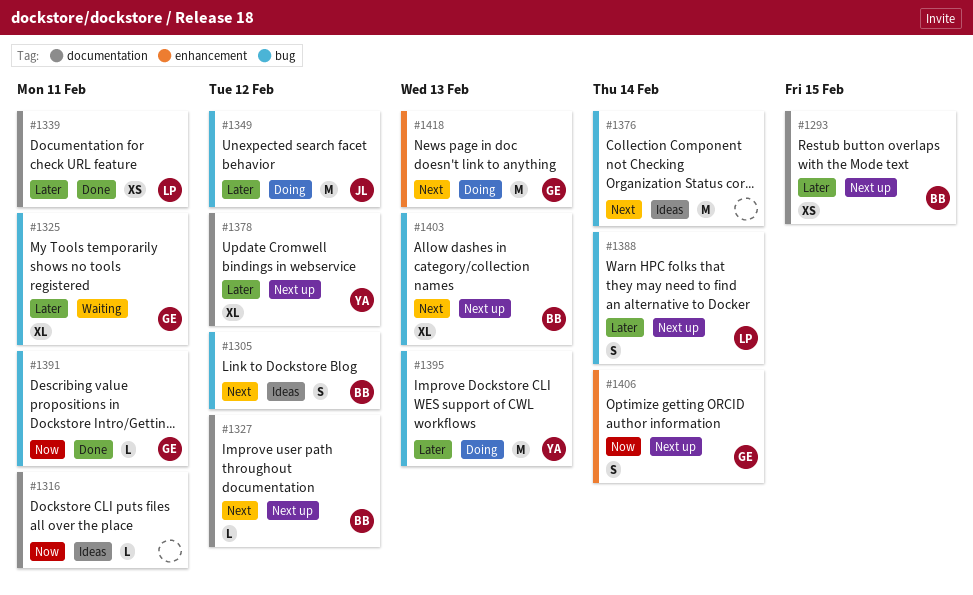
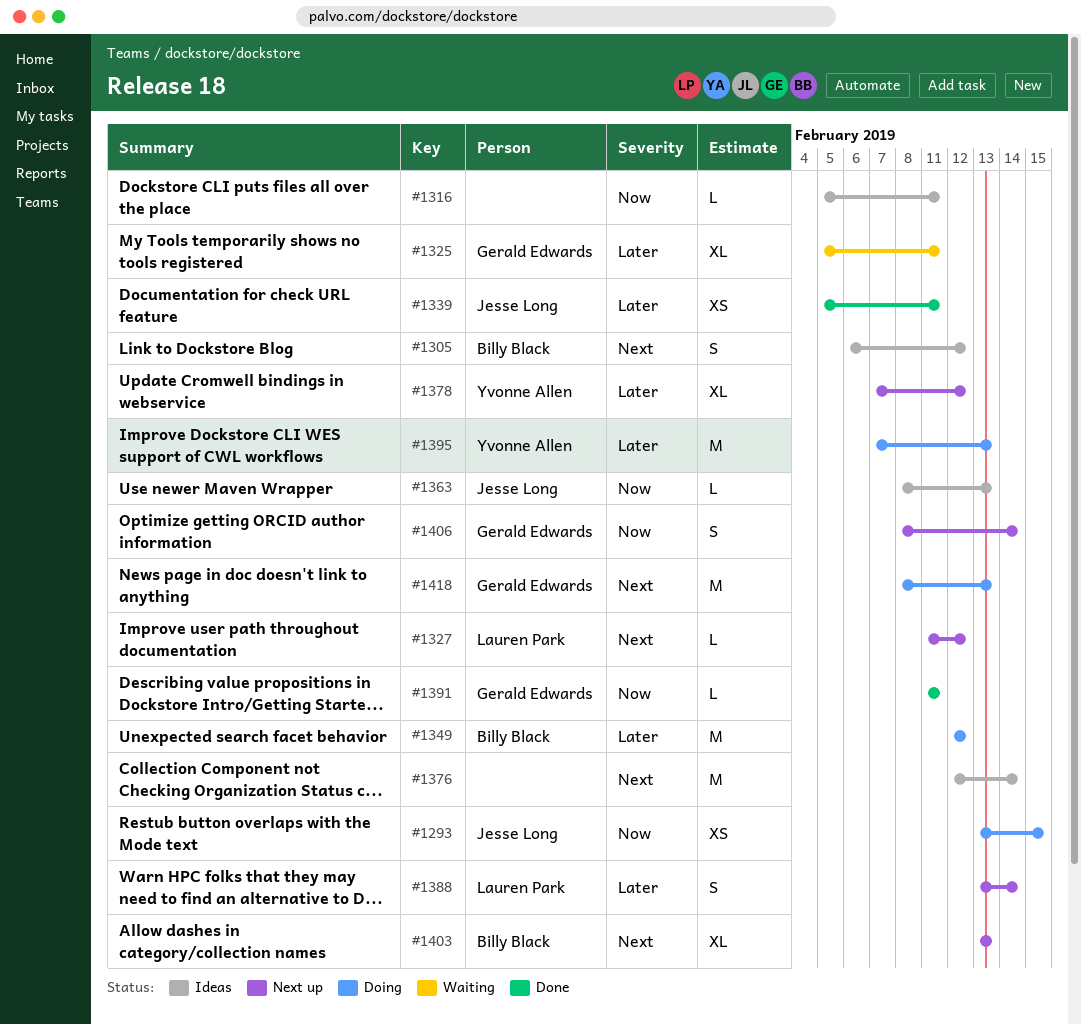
#1293, status: Next up -> Doing
#1293, owner: Billy Black -> Jesse Long
#1293, priority: Later -> Now
#1327, owner: Billy Black -> Lauren Park
#1339, owner: Lauren Park -> Jesse Long
#1349, owner: Jesse Long -> Billy Black
#1363: none -> present

